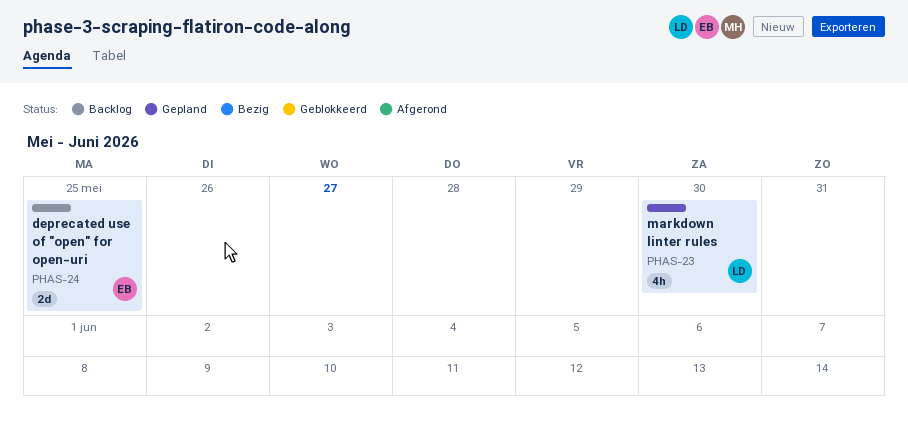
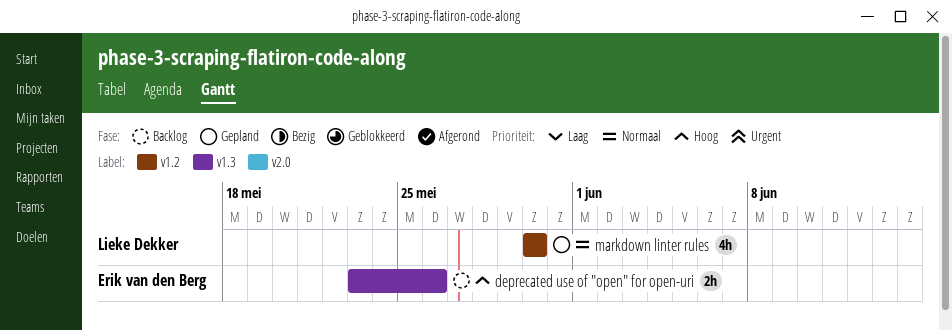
deprecated use of "open" for open-uri, estimate: 2d -> 2h
deprecated use of "open" for open-uri, due: May 25 -> May 26

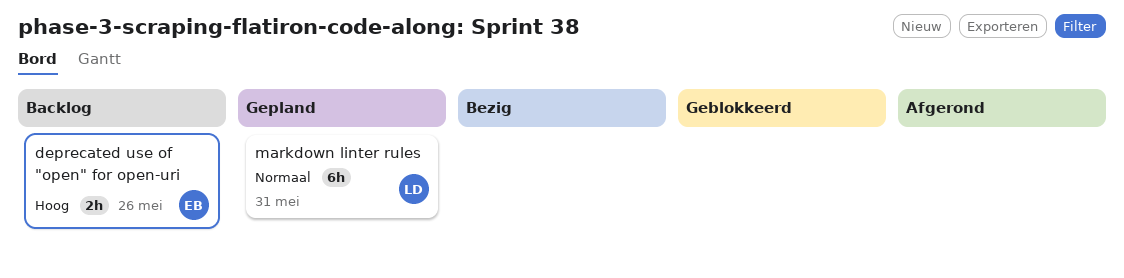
markdown linter rules, estimate: 4h -> 6h
markdown linter rules, due: May 30 -> May 31

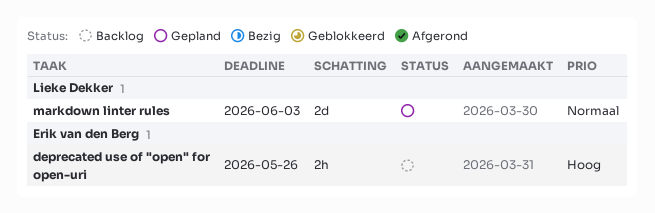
markdown linter rules, estimate: 6h -> 2d
markdown linter rules, due: May 31 -> Jun 3

